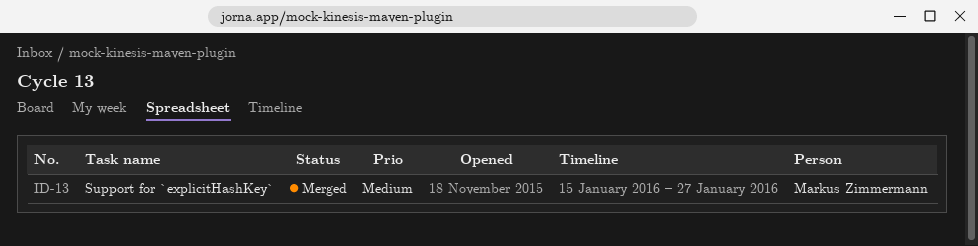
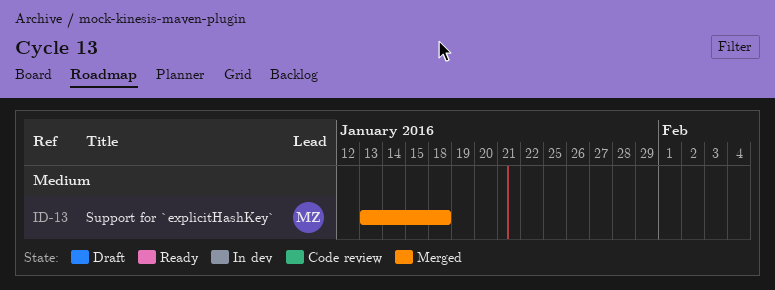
ID-13, start: Jan 15 -> Jan 13
ID-13, due: Jan 27 -> Jan 18

